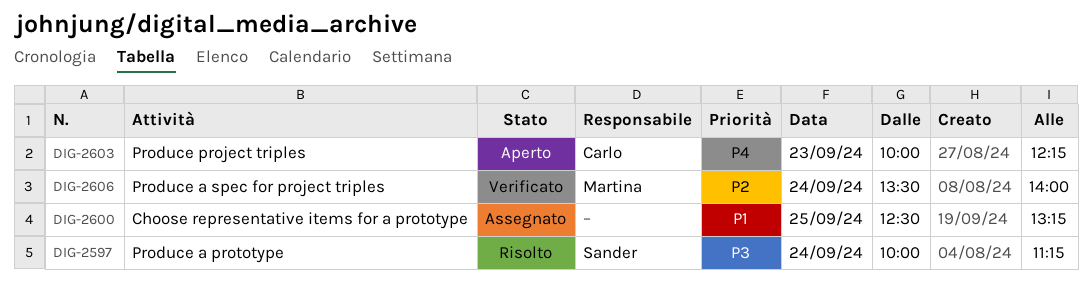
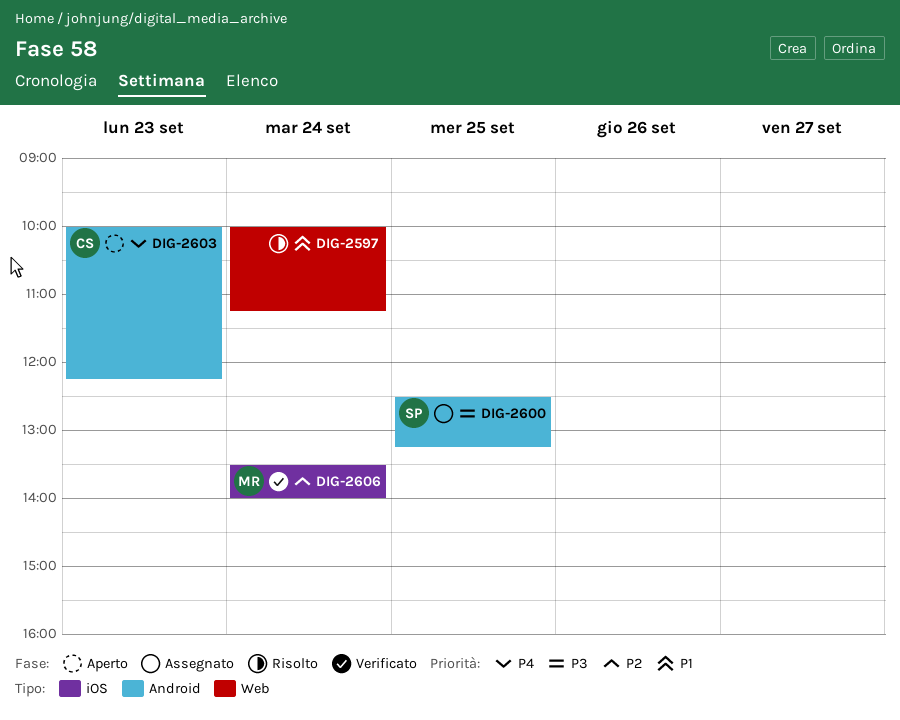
DIG-2597, owner: Sander -> none
DIG-2597, priority: P3 -> P1
DIG-2600, owner: none -> Sander
DIG-2600, priority: P1 -> P3

